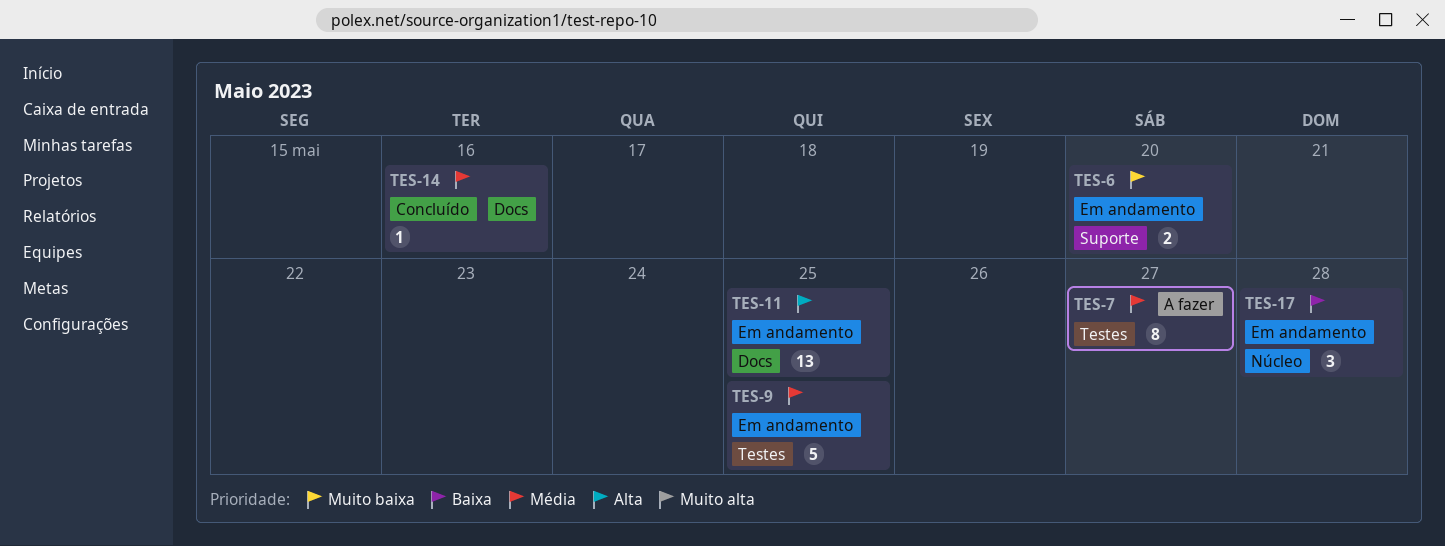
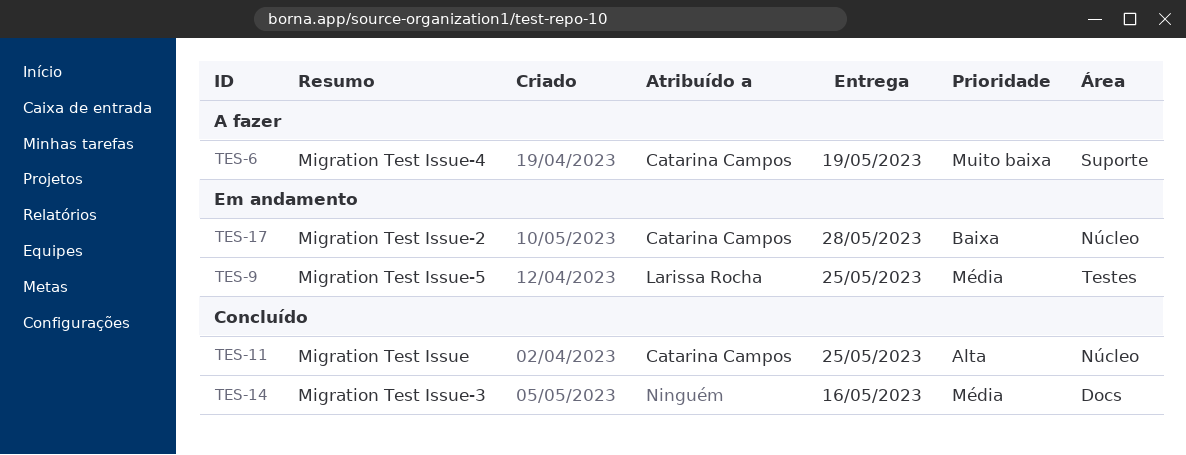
TES-6, status: Em andamento -> A fazer
TES-6, due: May 20 -> May 19
TES-7: present -> none
TES-11, status: Em andamento -> Concluído
TES-11, label: Docs -> Núcleo

